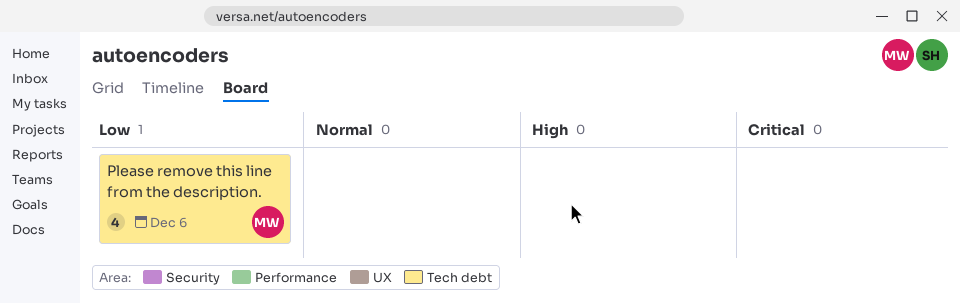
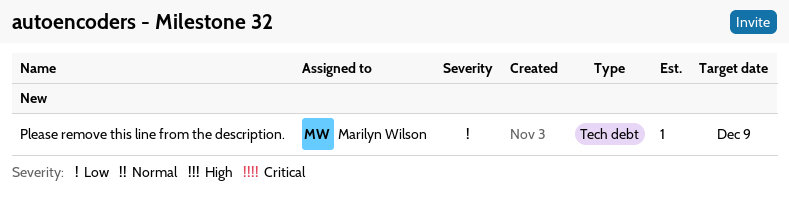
Please remove this line from the description., estimate: 4 -> 1
Please remove this line from the description., due: Dec 6 -> Dec 9

